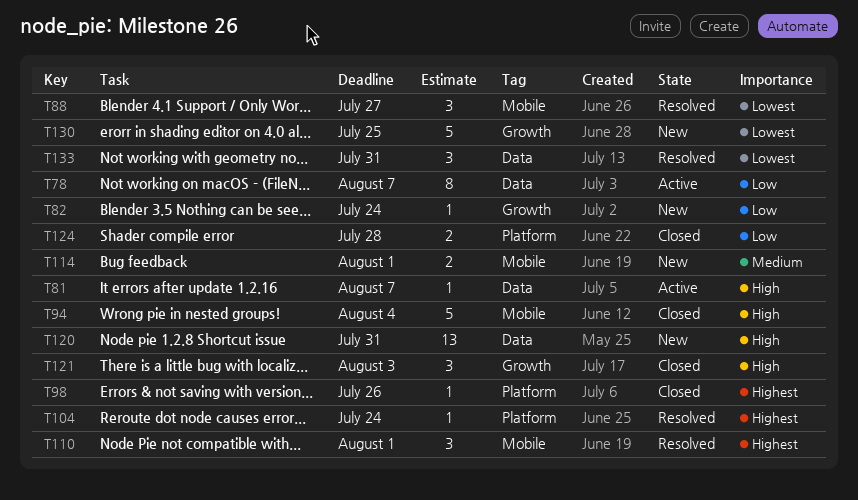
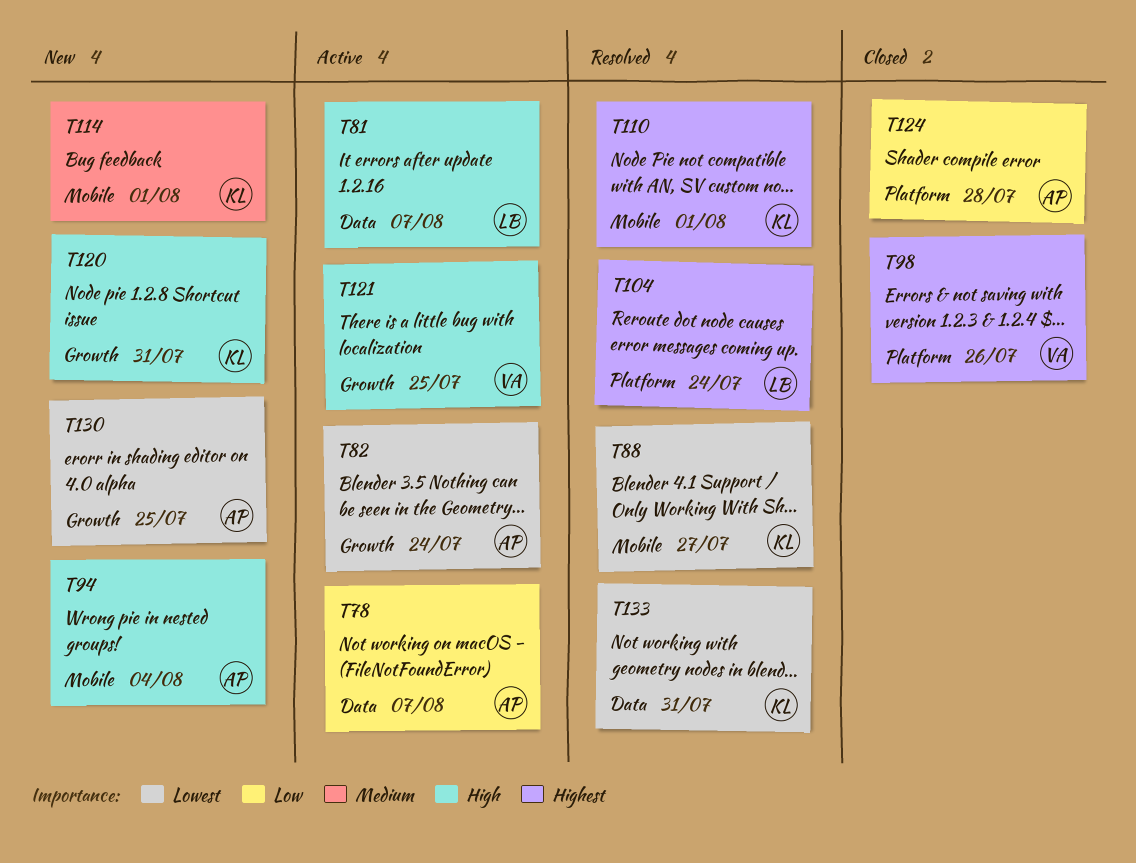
T82, status: New -> Active
T82, priority: Low -> Lowest
T94, status: Closed -> New
T120, label: Data -> Growth
T121, status: Closed -> Active
T121, due: Aug 3 -> Jul 25

